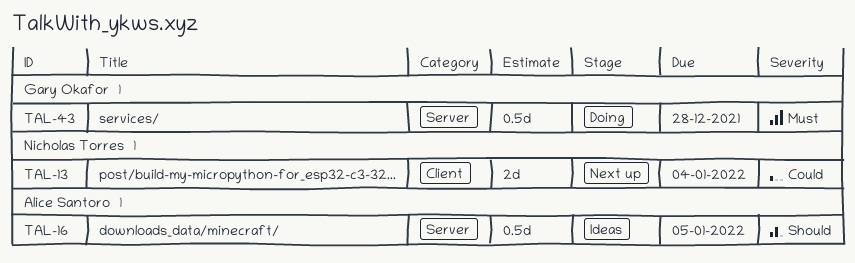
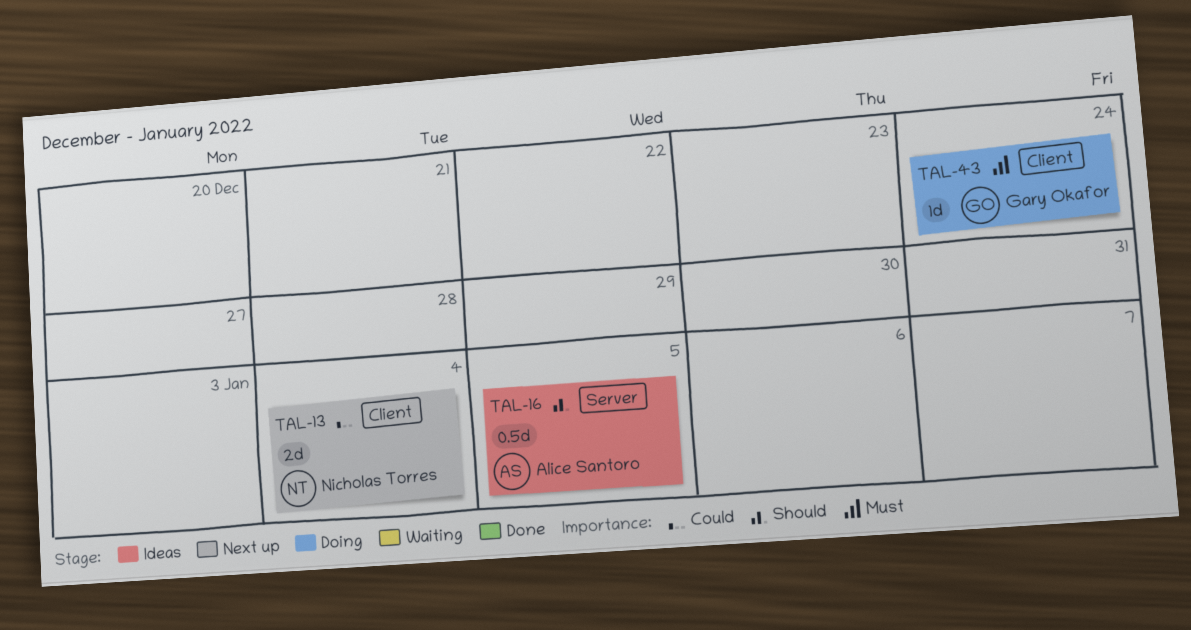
TAL-43, label: Server -> Client
TAL-43, estimate: 0.5d -> 1d
TAL-43, due: Dec 28 -> Dec 24

